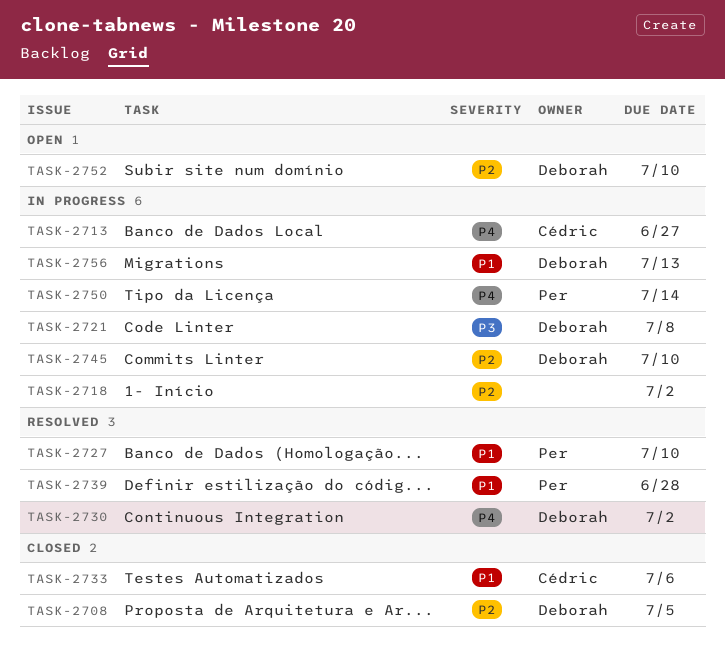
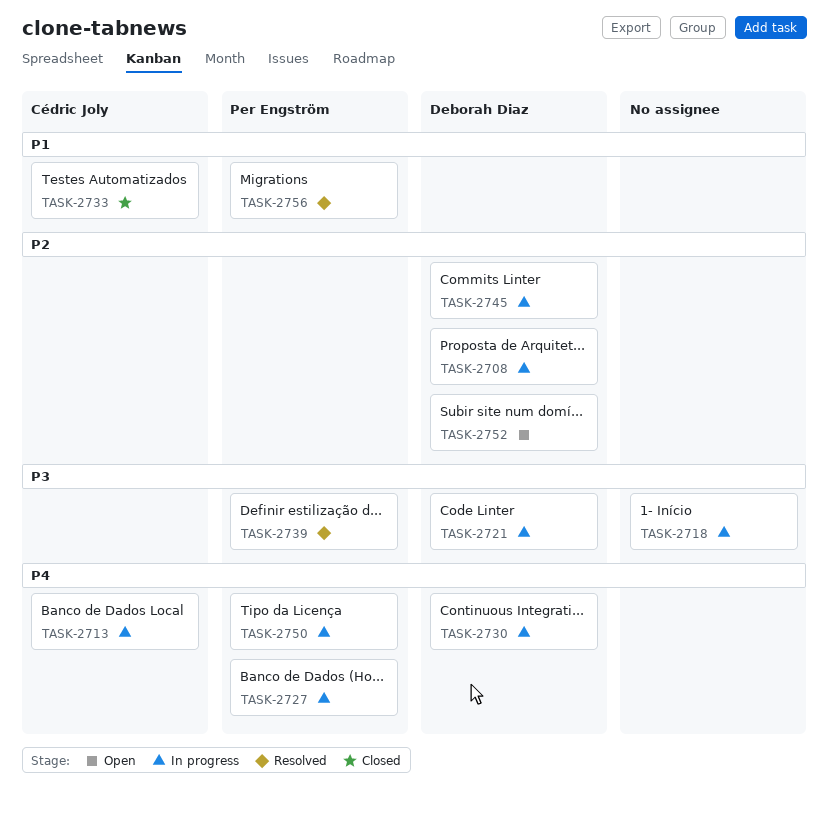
TASK-2708, status: Closed -> In progress
TASK-2718, priority: P2 -> P3
TASK-2727, status: Resolved -> In progress
TASK-2727, priority: P1 -> P4
TASK-2730, status: Resolved -> In progress
TASK-2739, priority: P1 -> P3
TASK-2756, status: In progress -> Resolved
TASK-2756, owner: Deborah Diaz -> Per Engström

